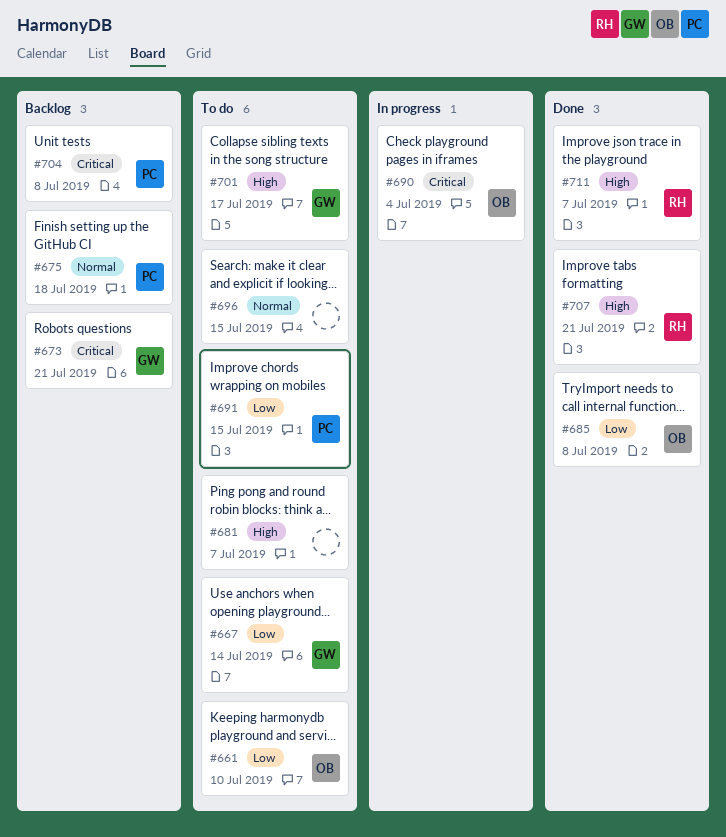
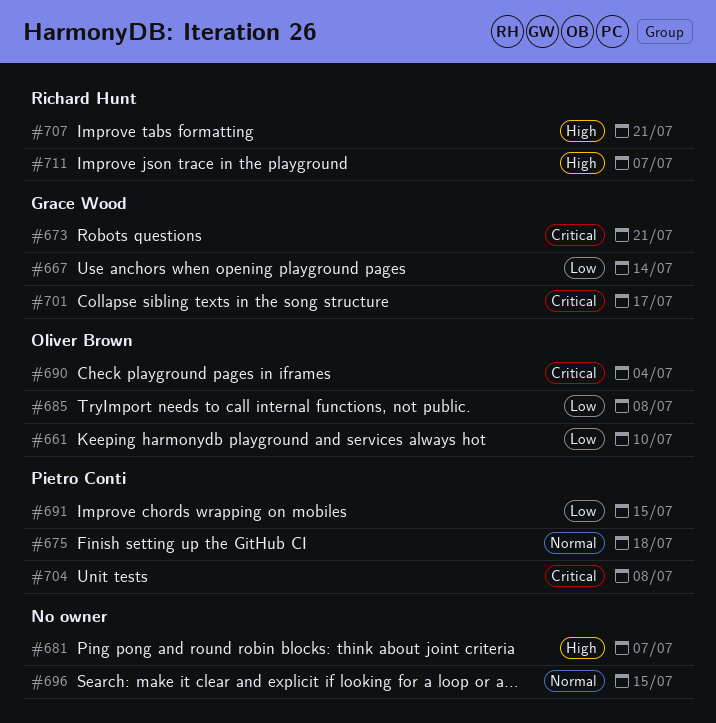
#701, priority: High -> Critical

